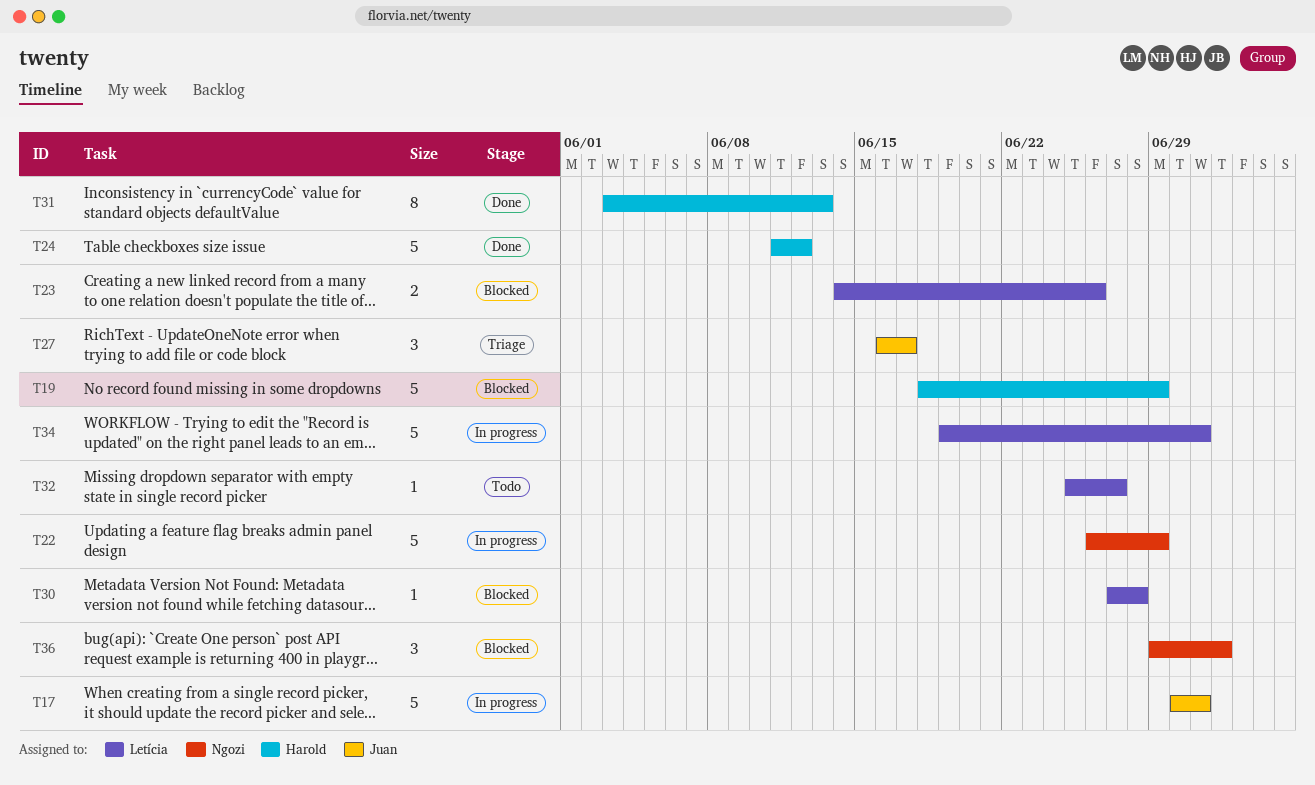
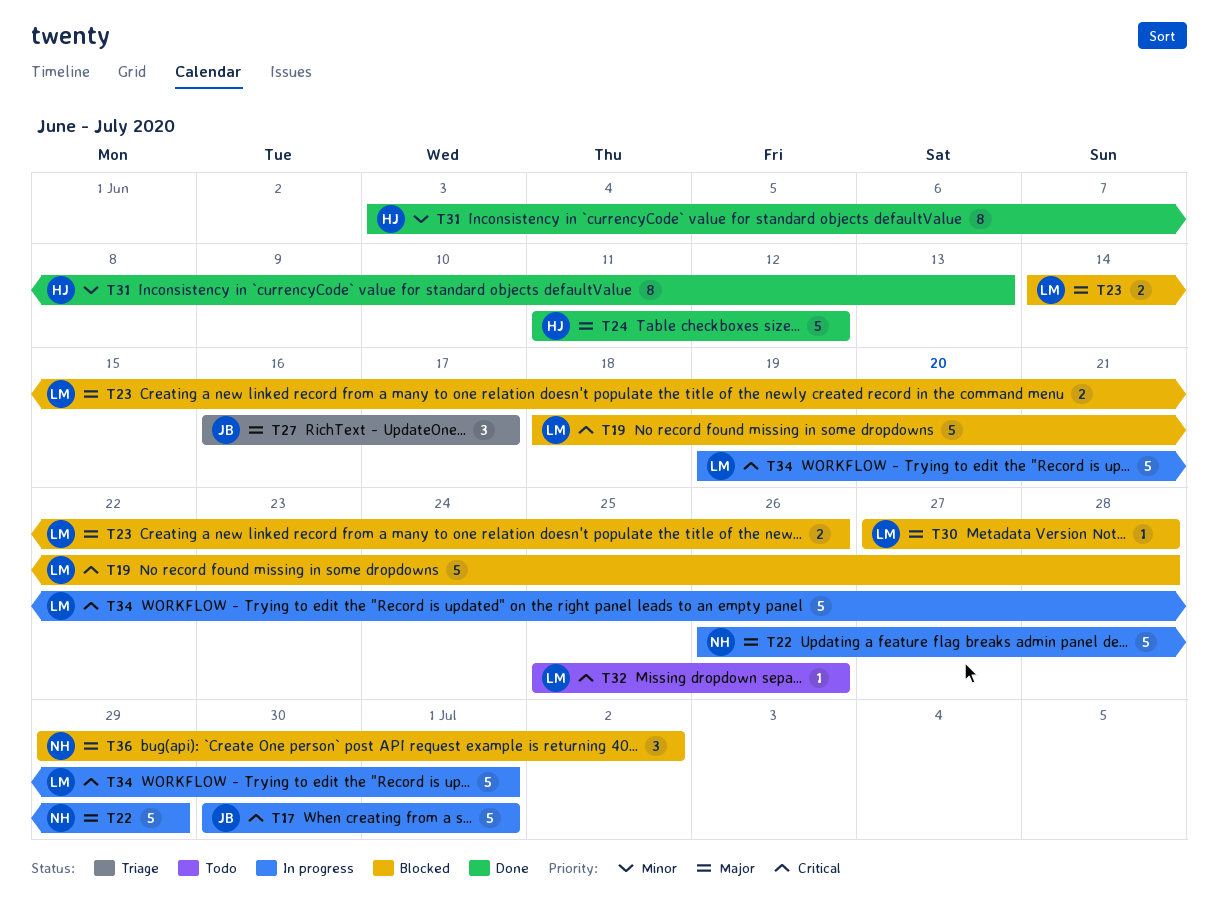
T19, owner: Harold -> Letícia
T19, due: Jun 29 -> Jun 28
T32, due: Jun 27 -> Jun 26

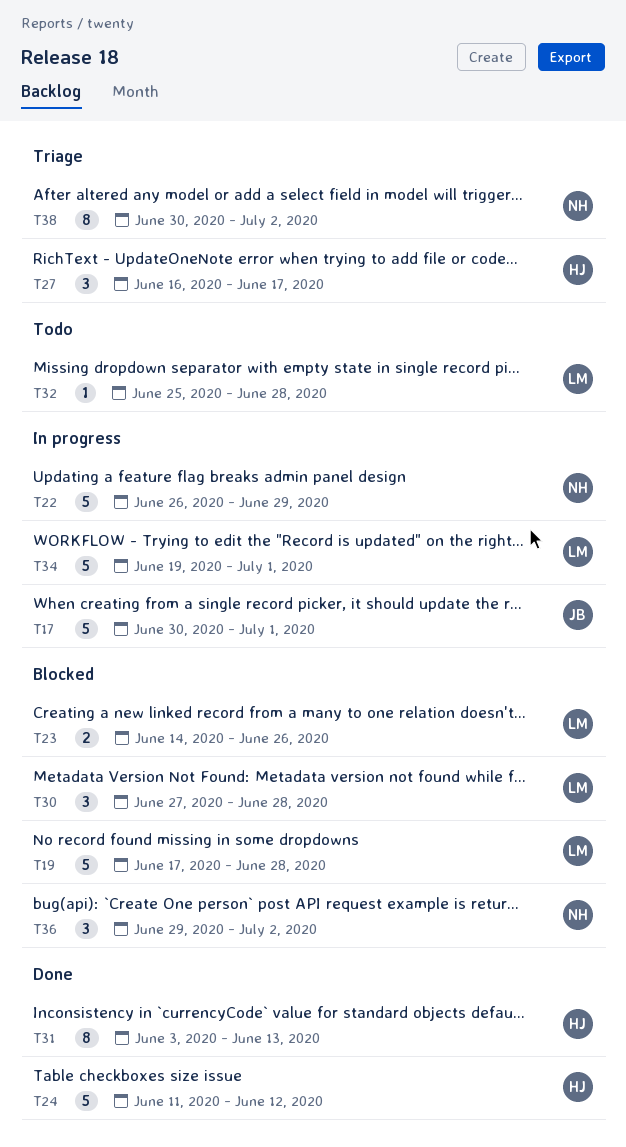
T19, start: Jun 18 -> Jun 17
T27, owner: JB -> HJ
T30, estimate: 1 -> 3
T32, due: Jun 26 -> Jun 28
T38: none -> present

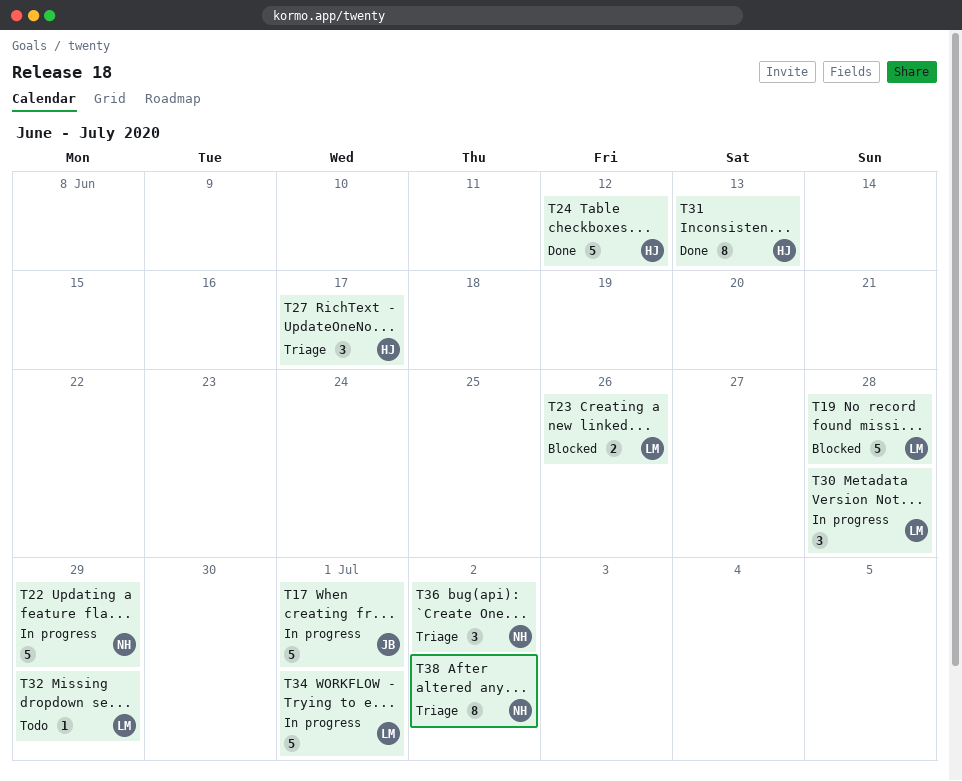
T30, status: Blocked -> In progress
T32, due: Jun 28 -> Jun 29
T36, status: Blocked -> Triage

